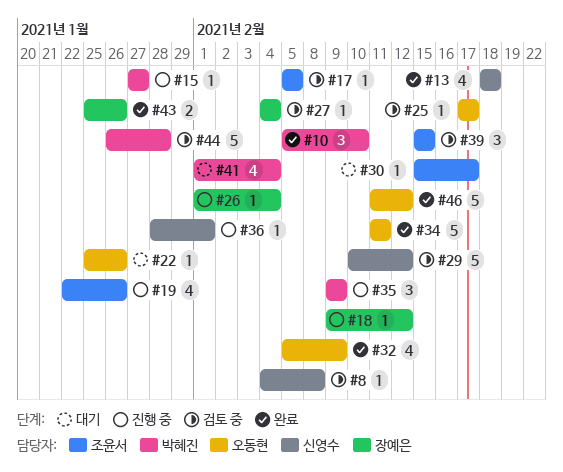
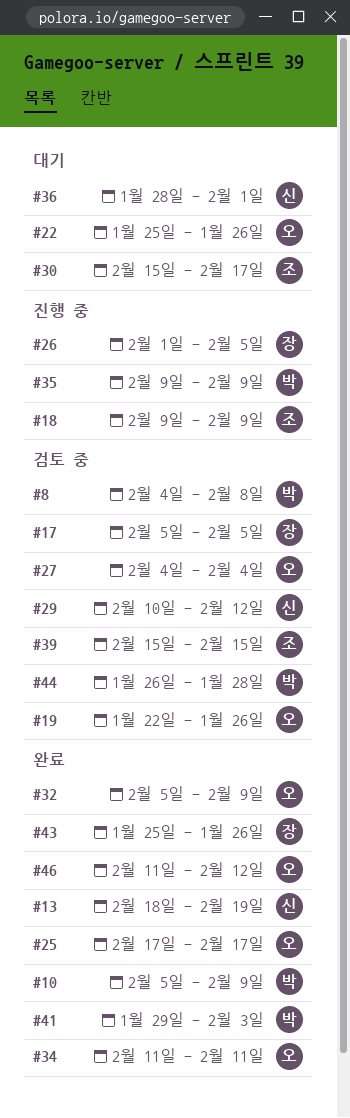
#8, owner: 신영수 -> 박혜진
#10, due: Feb 10 -> Feb 9
#13, due: Feb 18 -> Feb 19
#15: present -> none
#17, owner: 조윤서 -> 장예은
#18, owner: 장예은 -> 조윤서
#18, due: Feb 12 -> Feb 9
#19, status: 진행 중 -> 검토 중
#19, owner: 조윤서 -> 오동현
#25, status: 검토 중 -> 완료
#26, due: Feb 4 -> Feb 5
#27, owner: 장예은 -> 오동현
#36, status: 진행 중 -> 대기
#41, status: 대기 -> 완료
#41, start: Feb 1 -> Jan 29
#41, due: Feb 4 -> Feb 3

